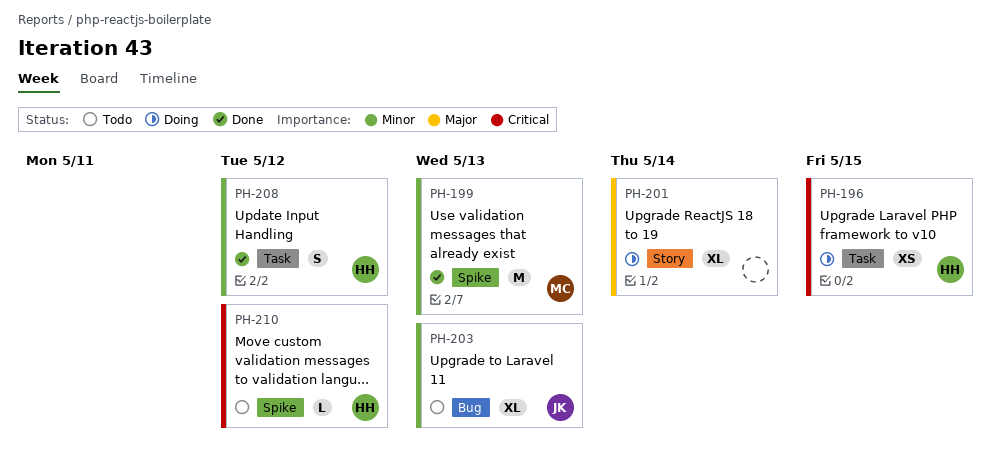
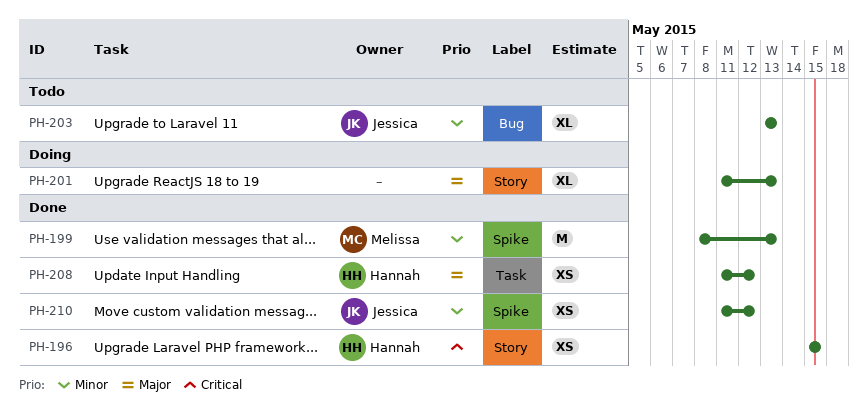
PH-196, status: Doing -> Done
PH-196, label: Task -> Story
PH-201, due: May 14 -> May 13
PH-208, priority: Minor -> Major
PH-208, estimate: S -> XS
PH-210, status: Todo -> Done
PH-210, owner: Hannah -> Jessica
PH-210, priority: Critical -> Minor
PH-210, estimate: L -> XS

